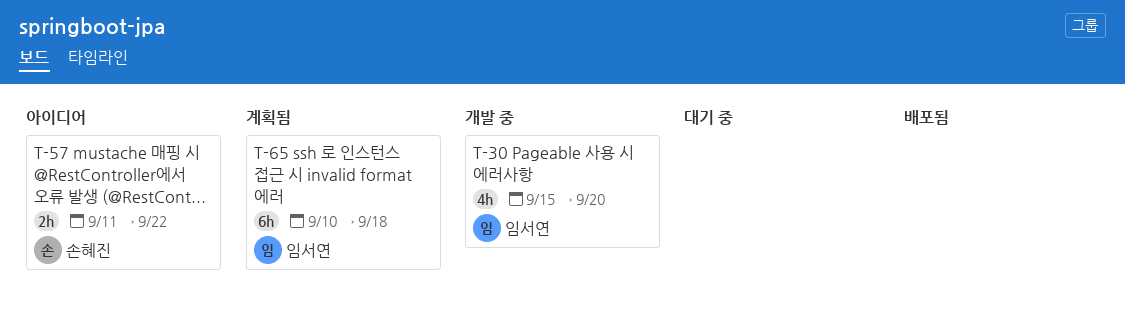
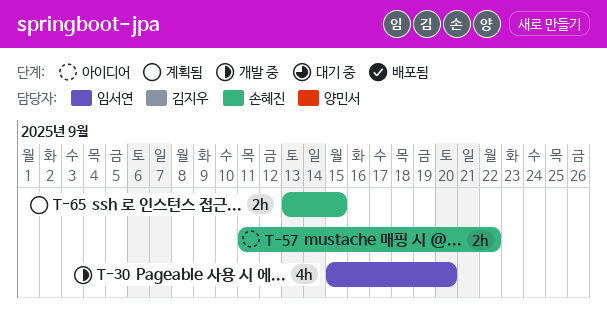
T-65, owner: 임서연 -> 손혜진
T-65, estimate: 6h -> 2h
T-65, start: Sep 10 -> Sep 13
T-65, due: Sep 18 -> Sep 15

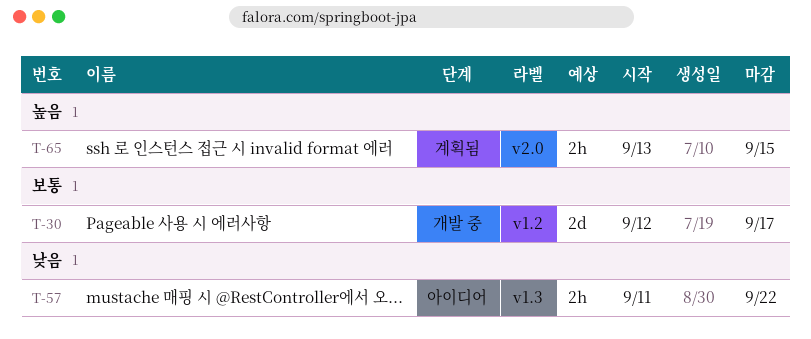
T-30, estimate: 4h -> 2d
T-30, start: Sep 15 -> Sep 12
T-30, due: Sep 20 -> Sep 17

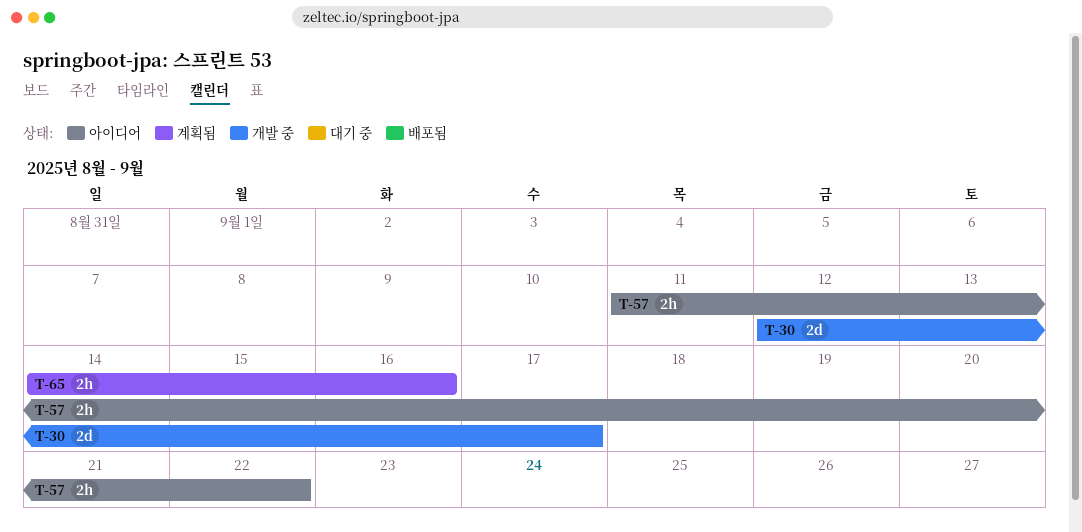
T-65, start: Sep 13 -> Sep 14
T-65, due: Sep 15 -> Sep 16

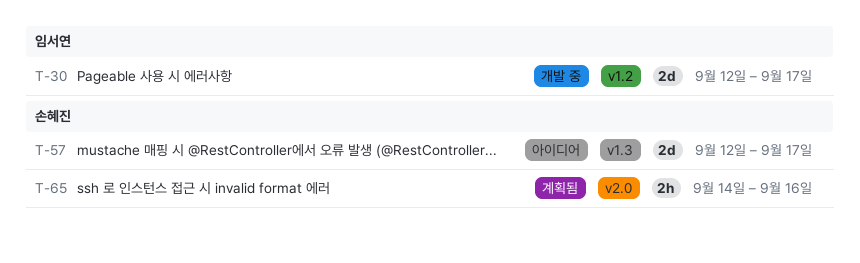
T-57, estimate: 2h -> 2d
T-57, start: Sep 11 -> Sep 12
T-57, due: Sep 22 -> Sep 17

